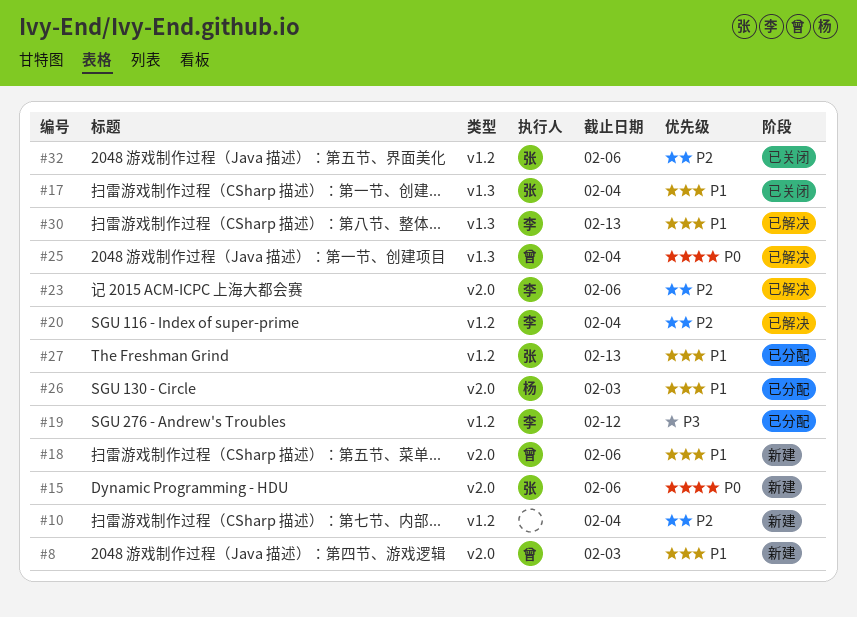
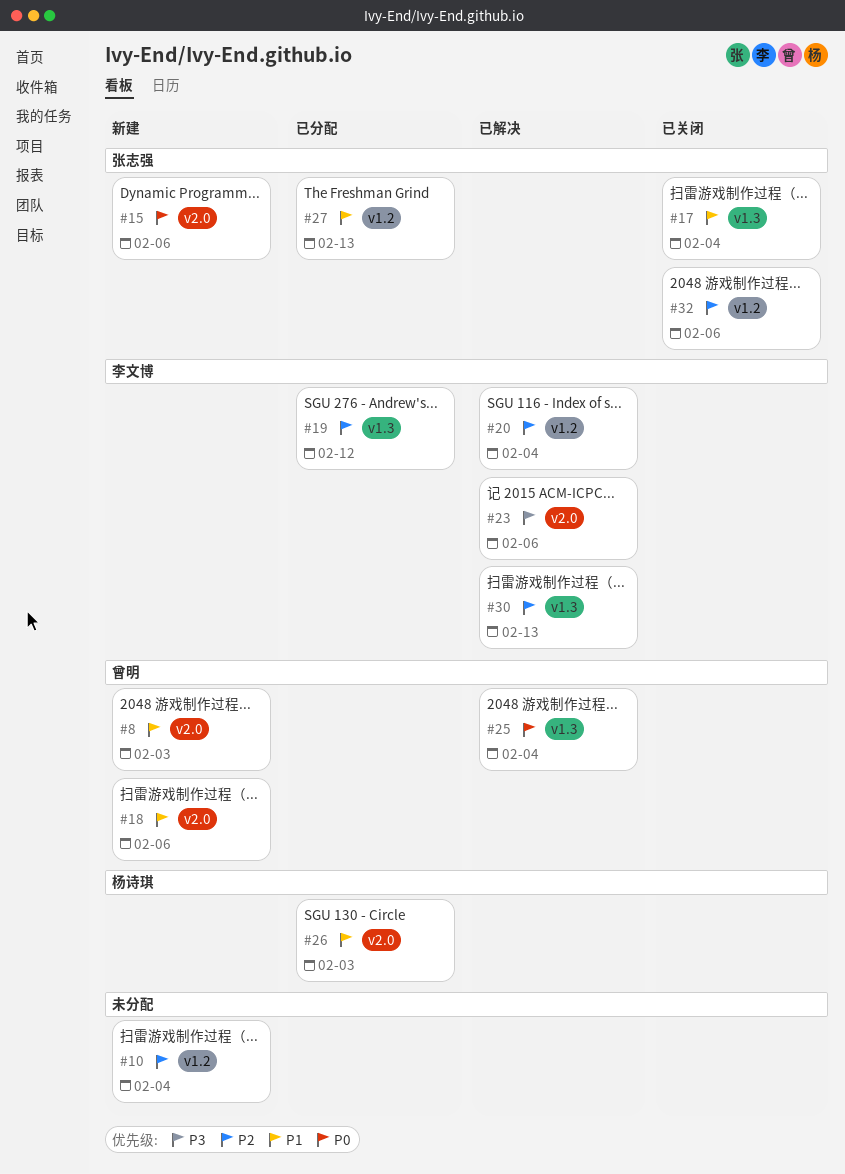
#19, priority: P3 -> P2
#19, label: v1.2 -> v1.3
#23, priority: P2 -> P3
#30, priority: P1 -> P2

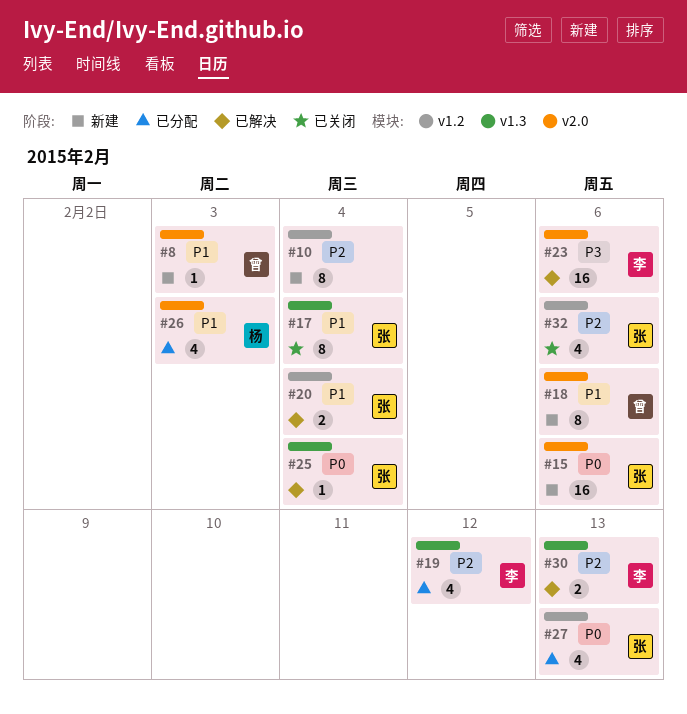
#20, owner: 李文博 -> 张志强
#20, priority: P2 -> P1
#25, owner: 曾明 -> 张志强
#27, priority: P1 -> P0

